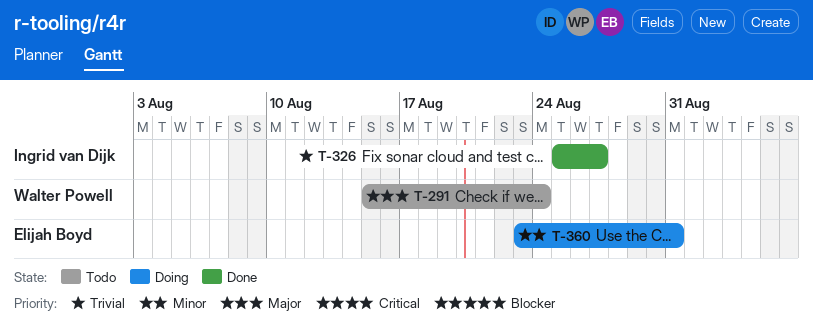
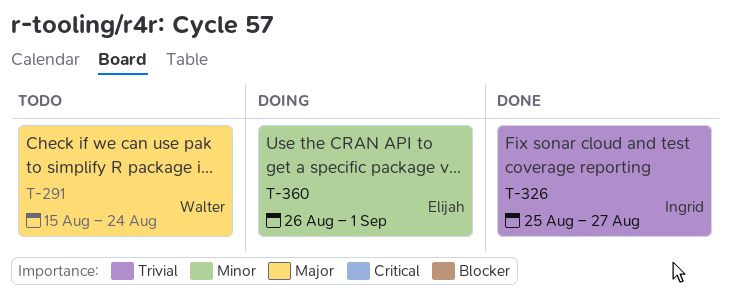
T-360, start: Aug 23 -> Aug 26
T-360, due: Aug 31 -> Sep 1

